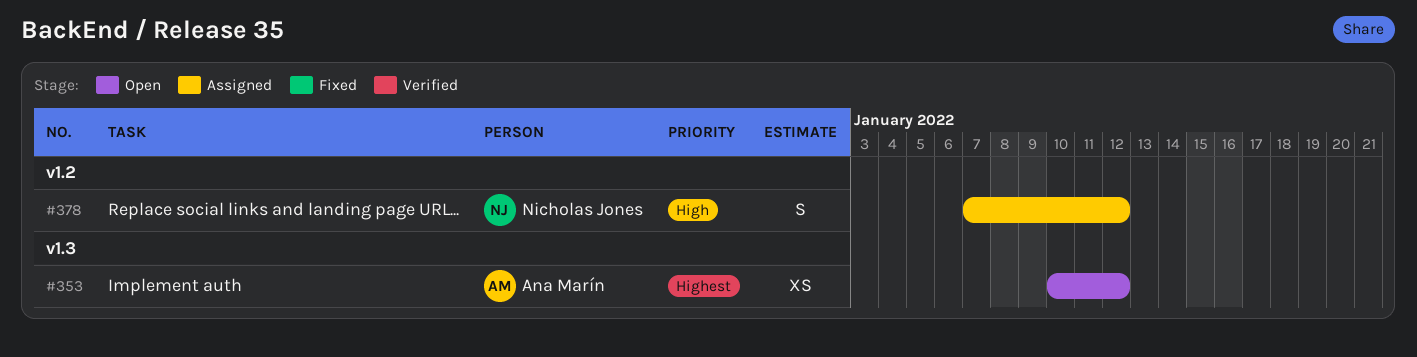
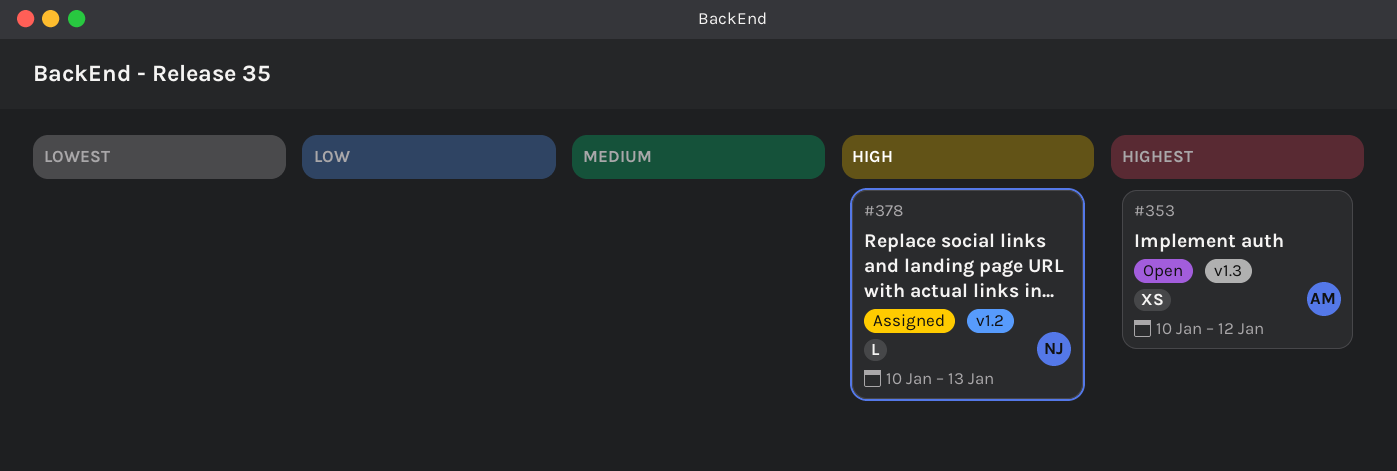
#378, estimate: S -> L
#378, start: Jan 7 -> Jan 10
#378, due: Jan 12 -> Jan 13

